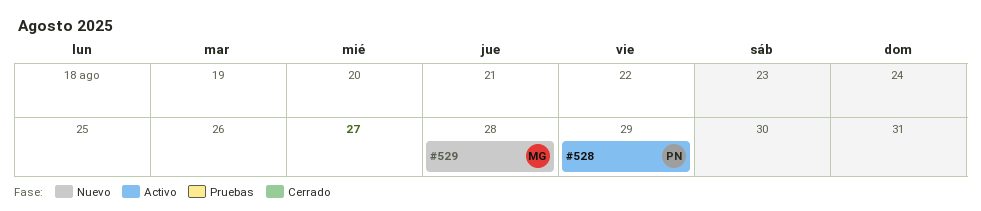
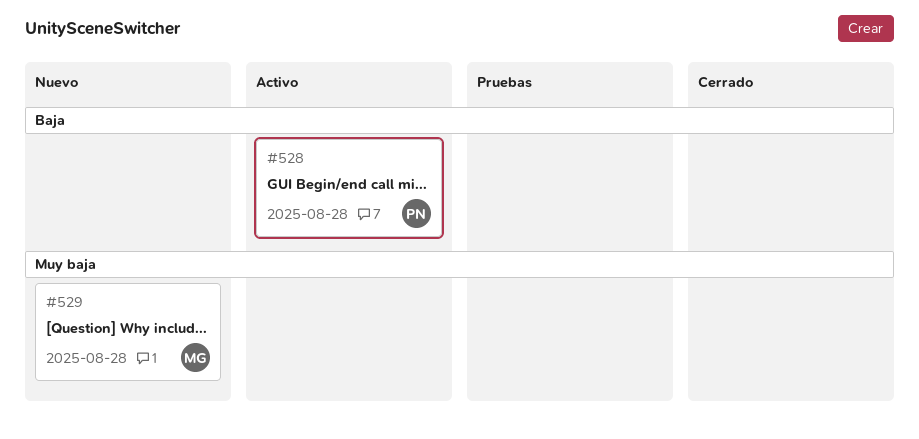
#528, due: Aug 29 -> Aug 28

